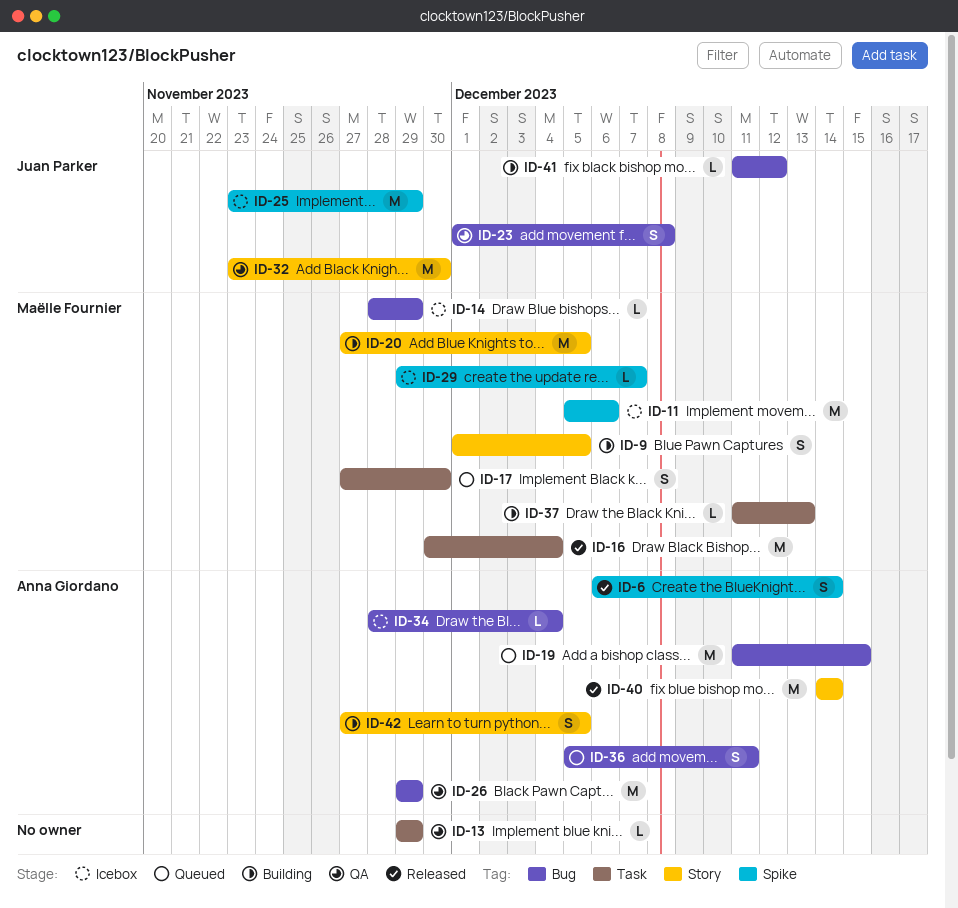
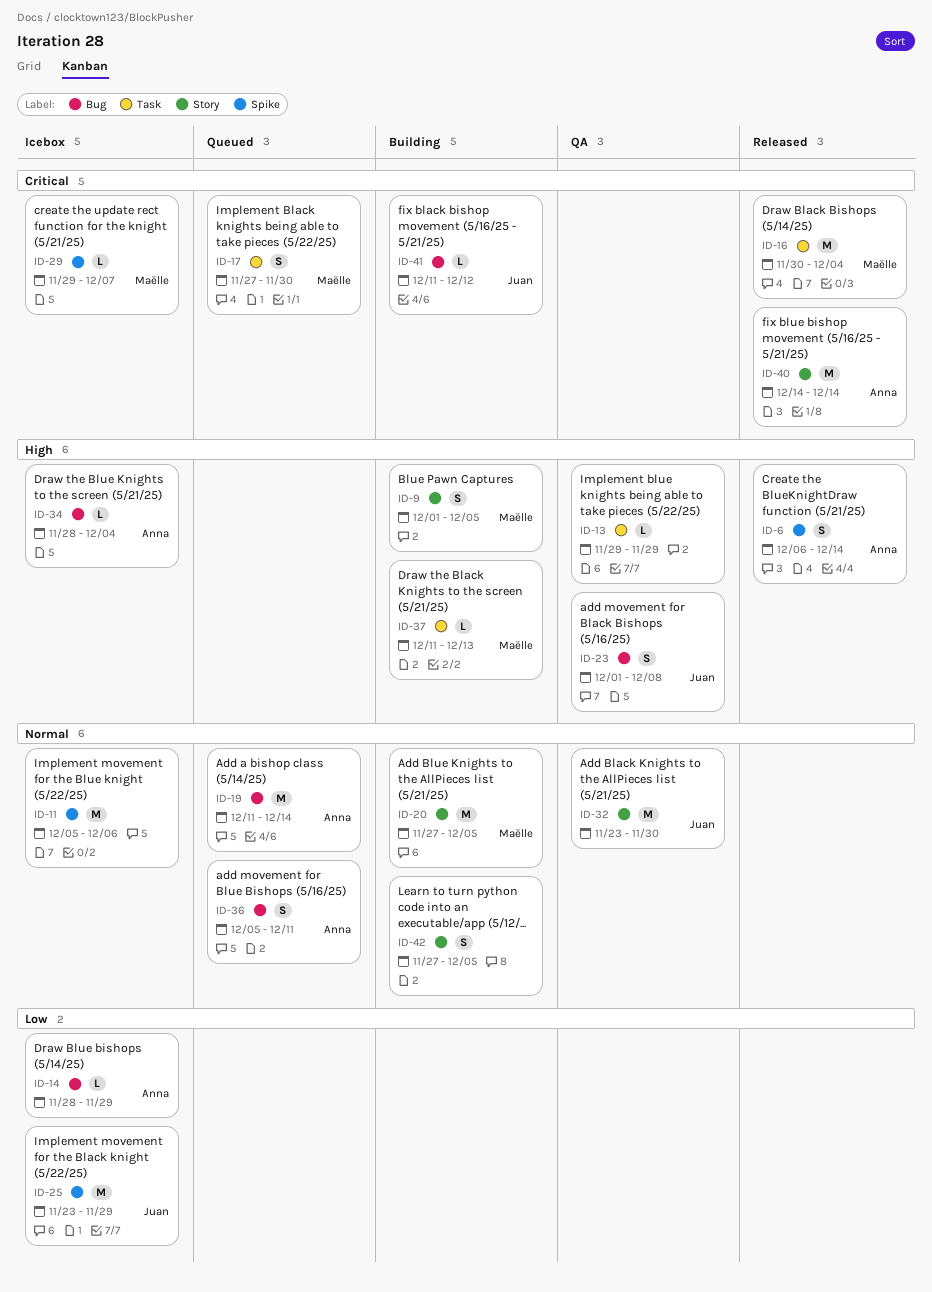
ID-11, owner: Maëlle Fournier -> none
ID-14, owner: Maëlle Fournier -> Anna Giordano
ID-19, due: Dec 15 -> Dec 14
ID-26: present -> none
ID-42, owner: Anna Giordano -> none

